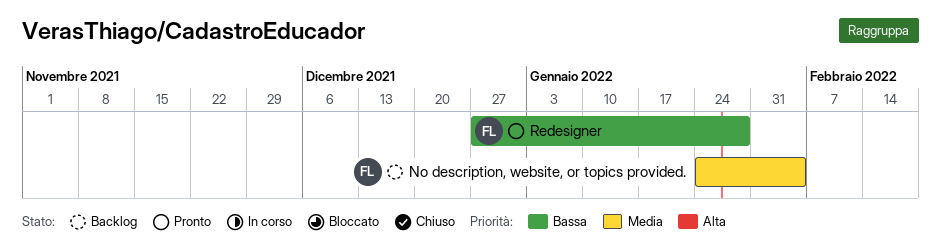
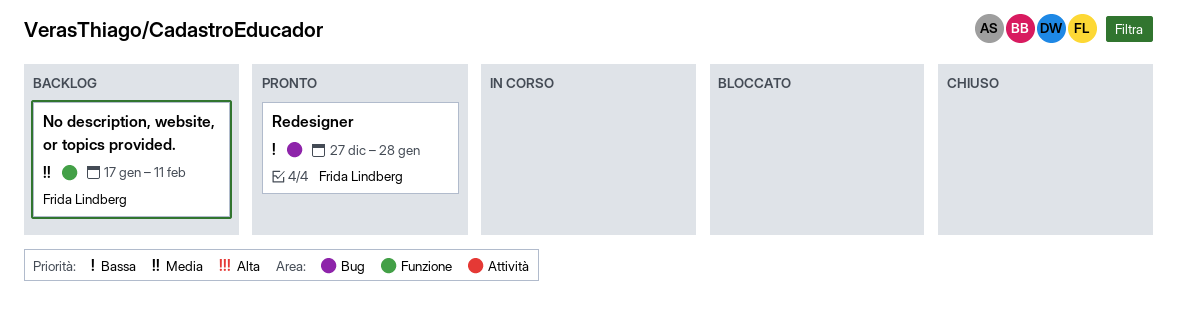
No description, website, or topics provided., start: Jan 24 -> Jan 17
No description, website, or topics provided., due: Feb 4 -> Feb 11

